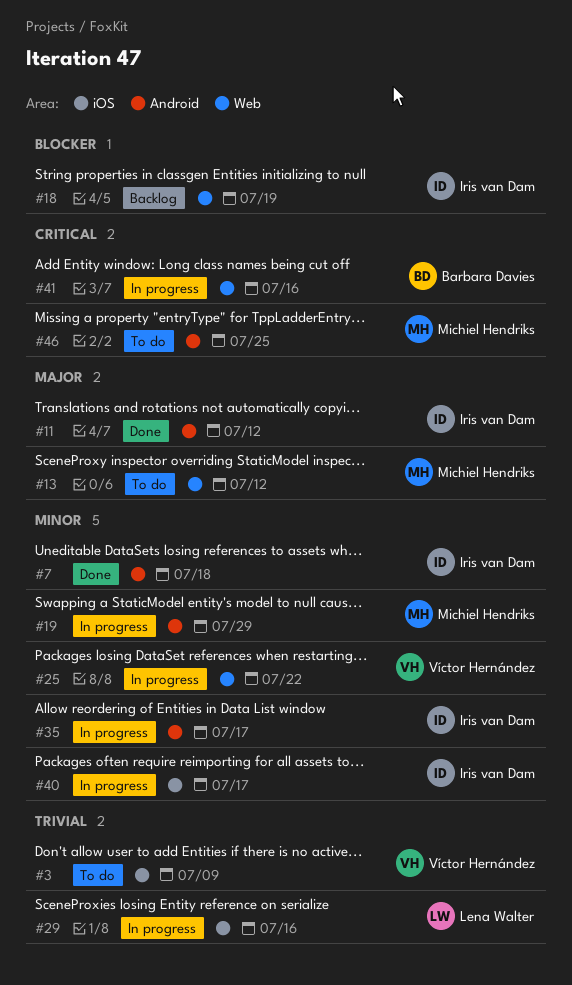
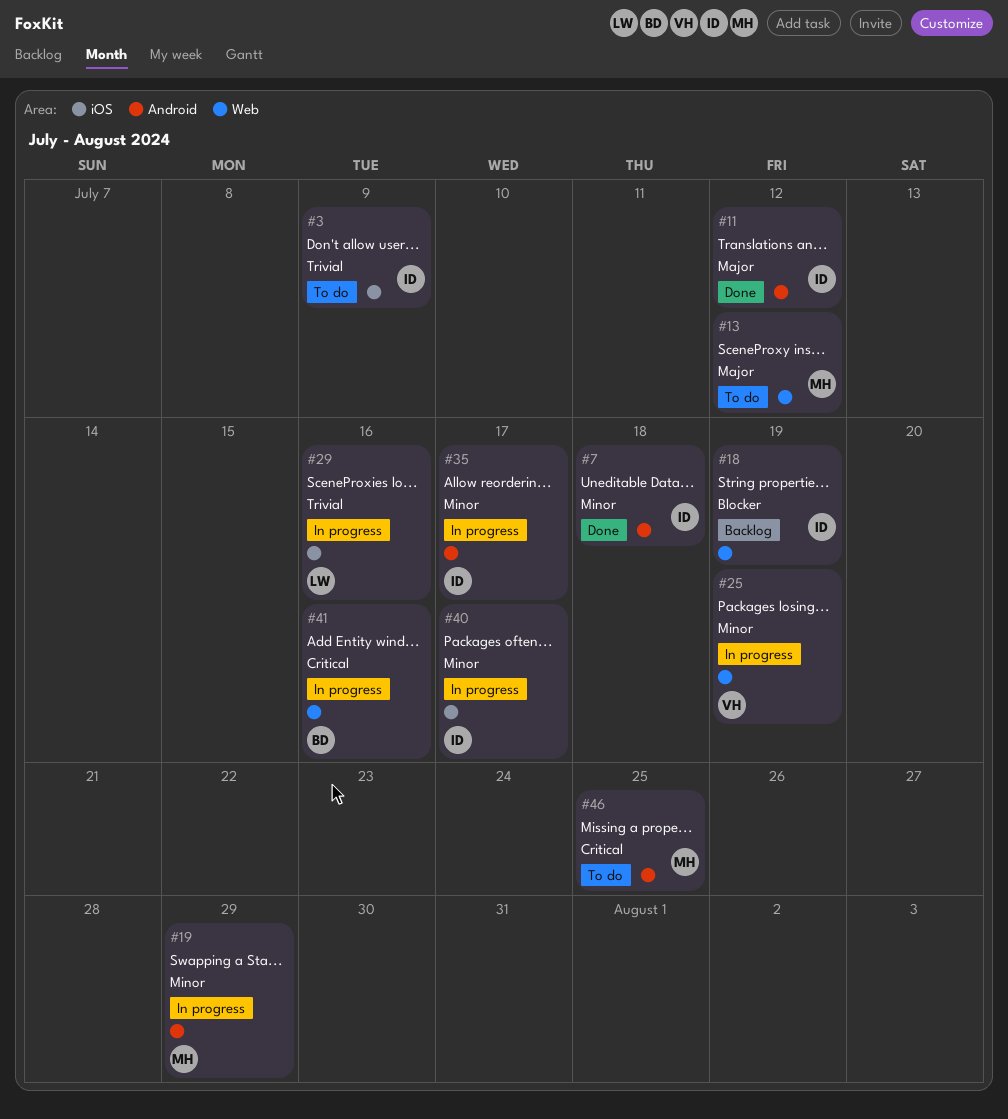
#3, owner: Víctor Hernández -> Iris van Dam
#25, due: Jul 22 -> Jul 19

